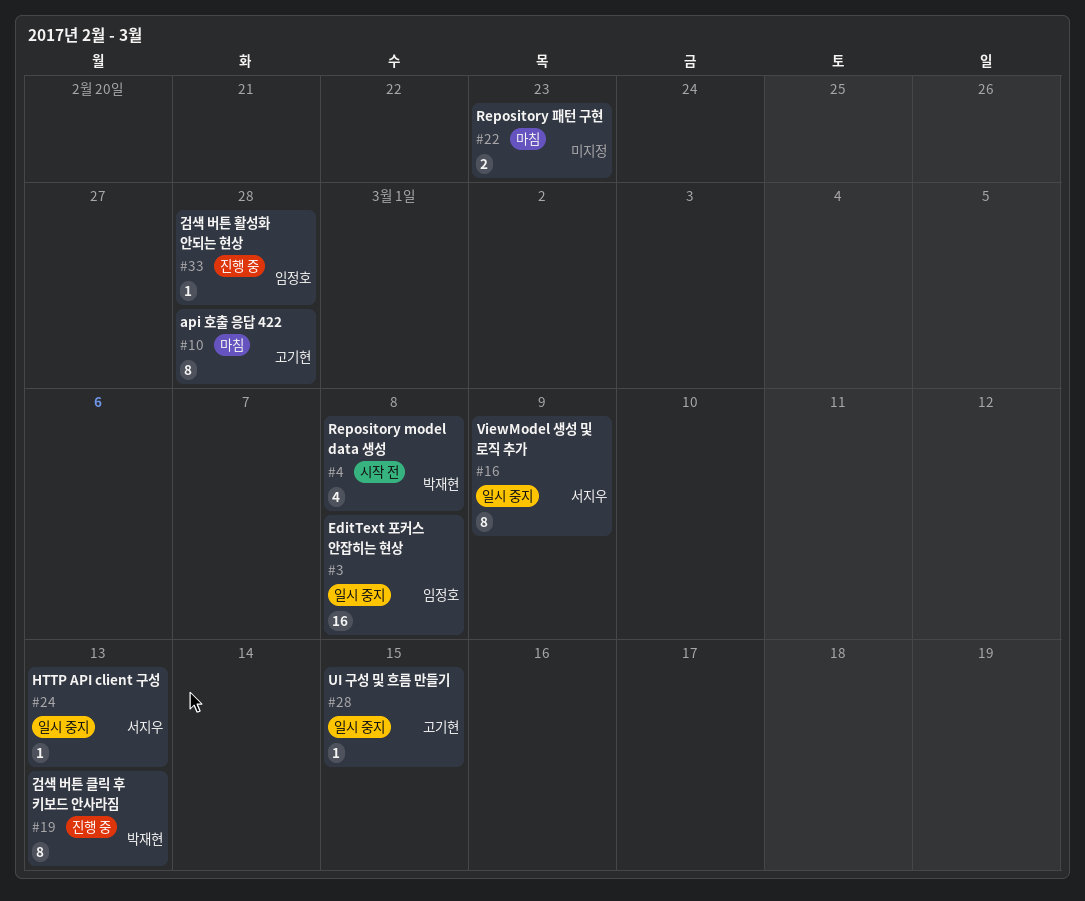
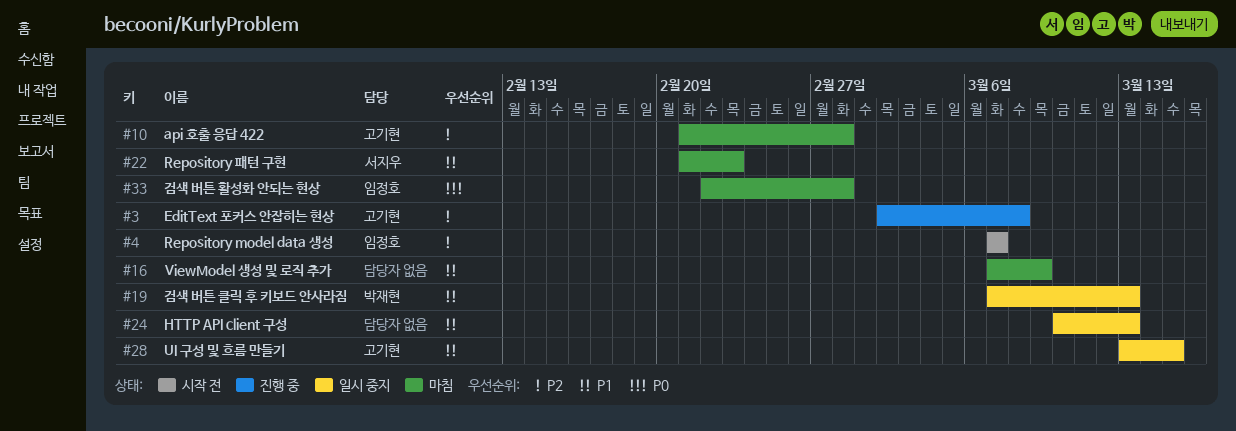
#3, status: 일시 중지 -> 진행 중
#3, owner: 임정호 -> 고기현
#4, owner: 박재현 -> 임정호
#4, due: Mar 8 -> Mar 7
#16, status: 일시 중지 -> 마침
#16, owner: 서지우 -> none
#19, status: 진행 중 -> 일시 중지
#22, owner: none -> 서지우
#24, owner: 서지우 -> none
#33, status: 진행 중 -> 마침

